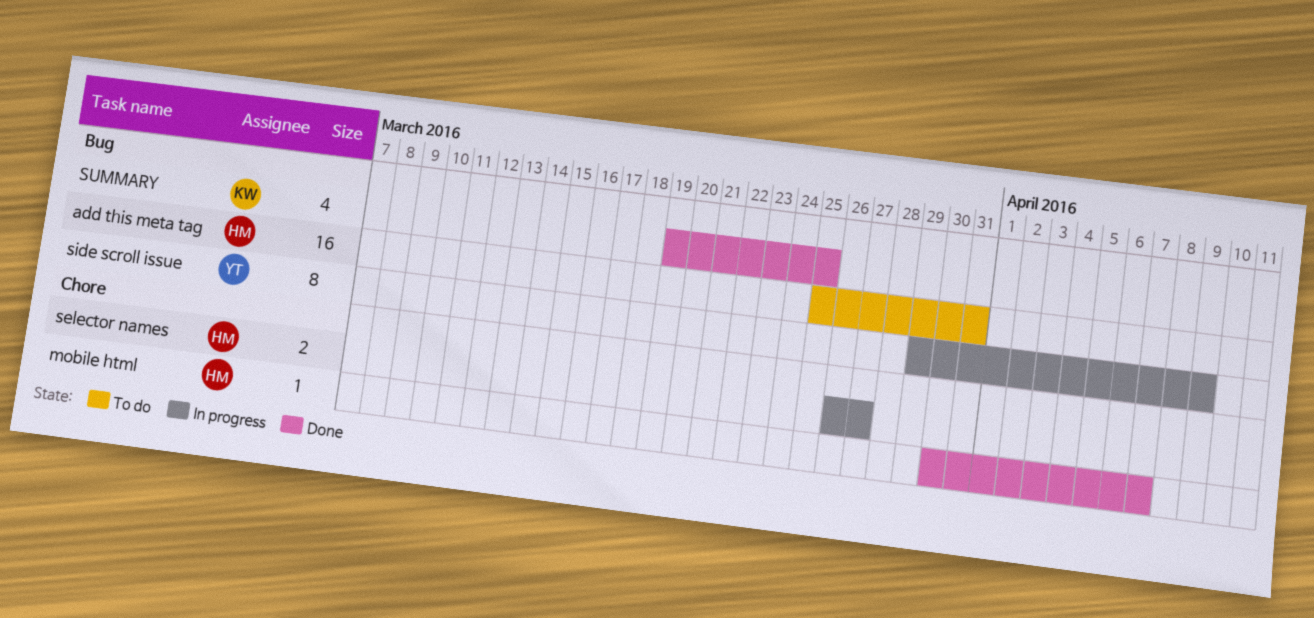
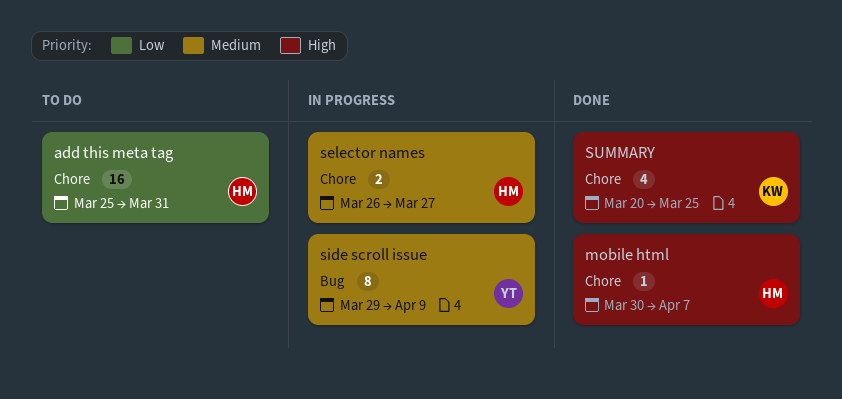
add this meta tag, label: Bug -> Chore
SUMMARY, label: Bug -> Chore
SUMMARY, start: Mar 19 -> Mar 20

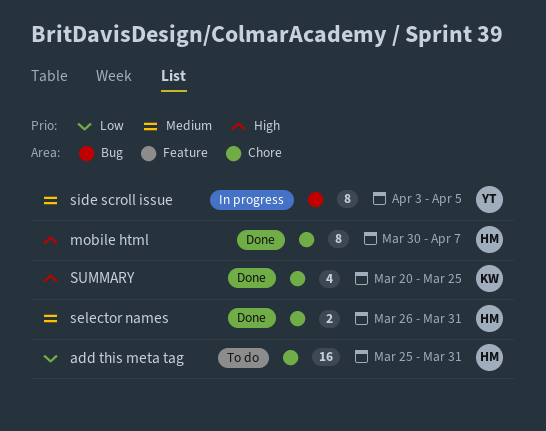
mobile html, estimate: 1 -> 8
selector names, status: In progress -> Done
selector names, due: Mar 27 -> Mar 31
side scroll issue, start: Mar 29 -> Apr 3
side scroll issue, due: Apr 9 -> Apr 5

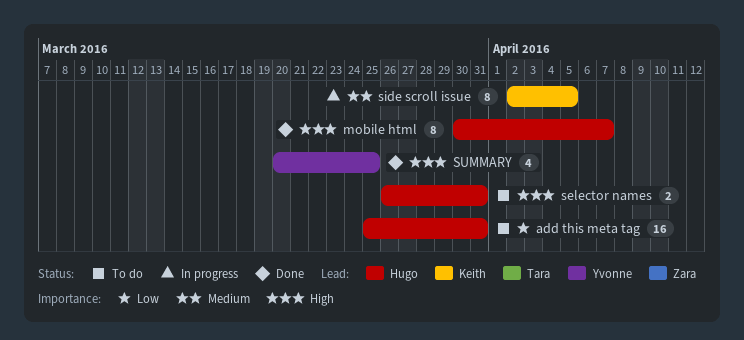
selector names, status: Done -> To do
selector names, priority: Medium -> High
side scroll issue, owner: Yvonne -> Keith
side scroll issue, start: Apr 3 -> Apr 2
SUMMARY, owner: Keith -> Yvonne

